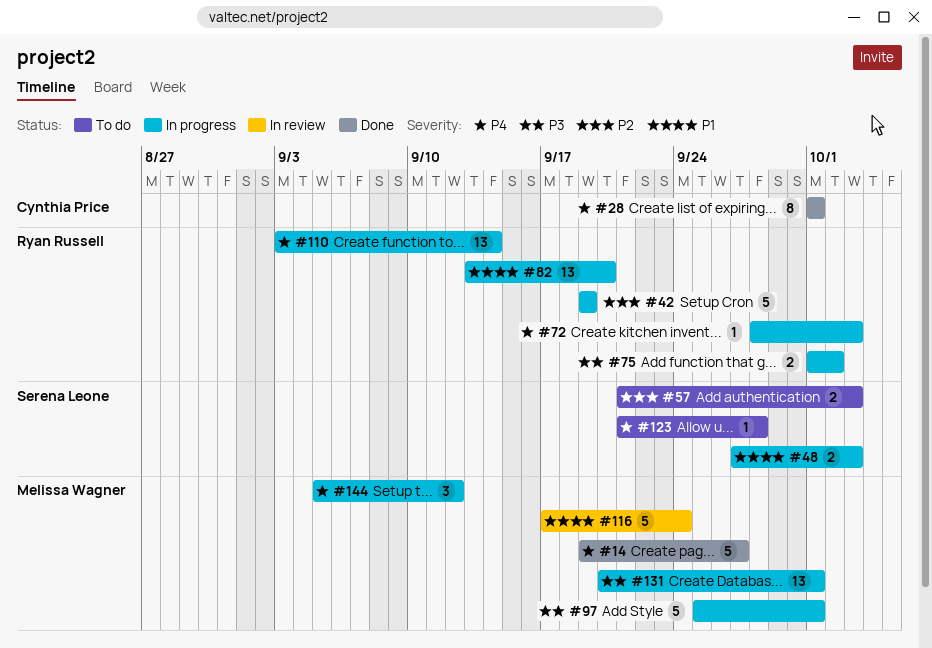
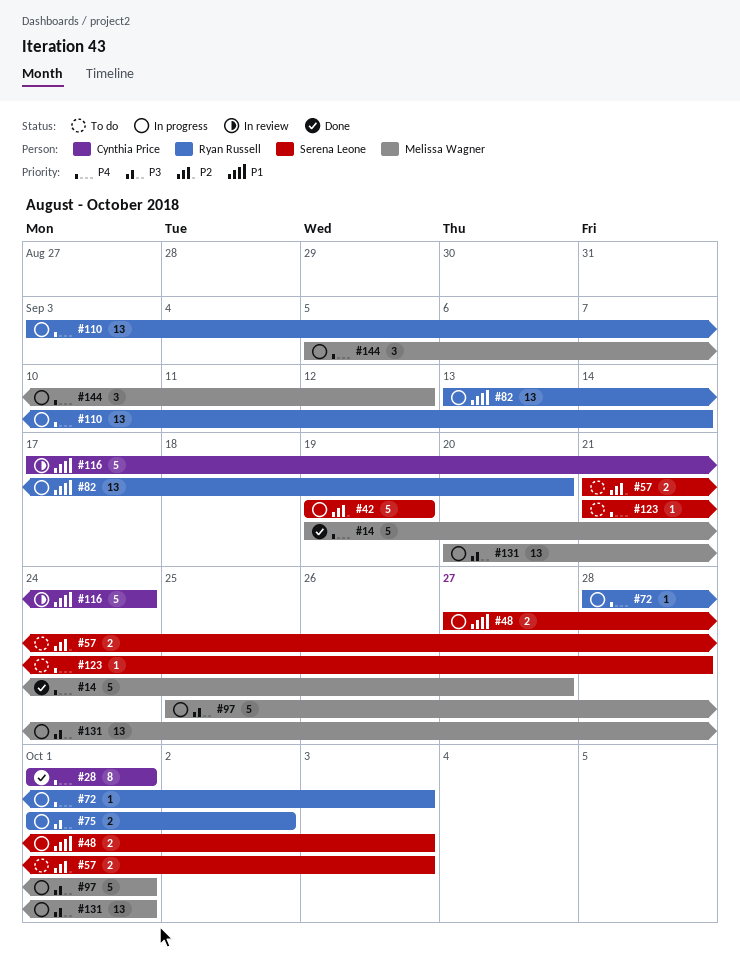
#42, owner: Ryan Russell -> Serena Leone
#116, owner: Melissa Wagner -> Cynthia Price

